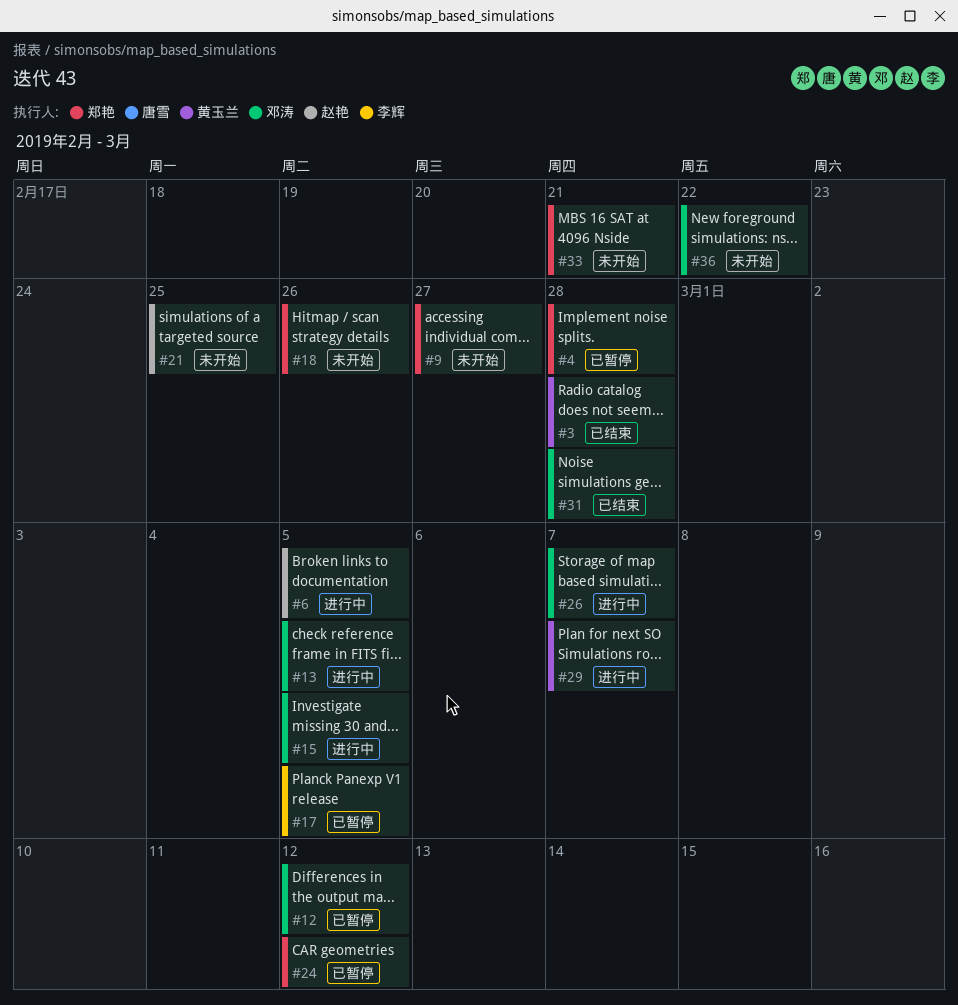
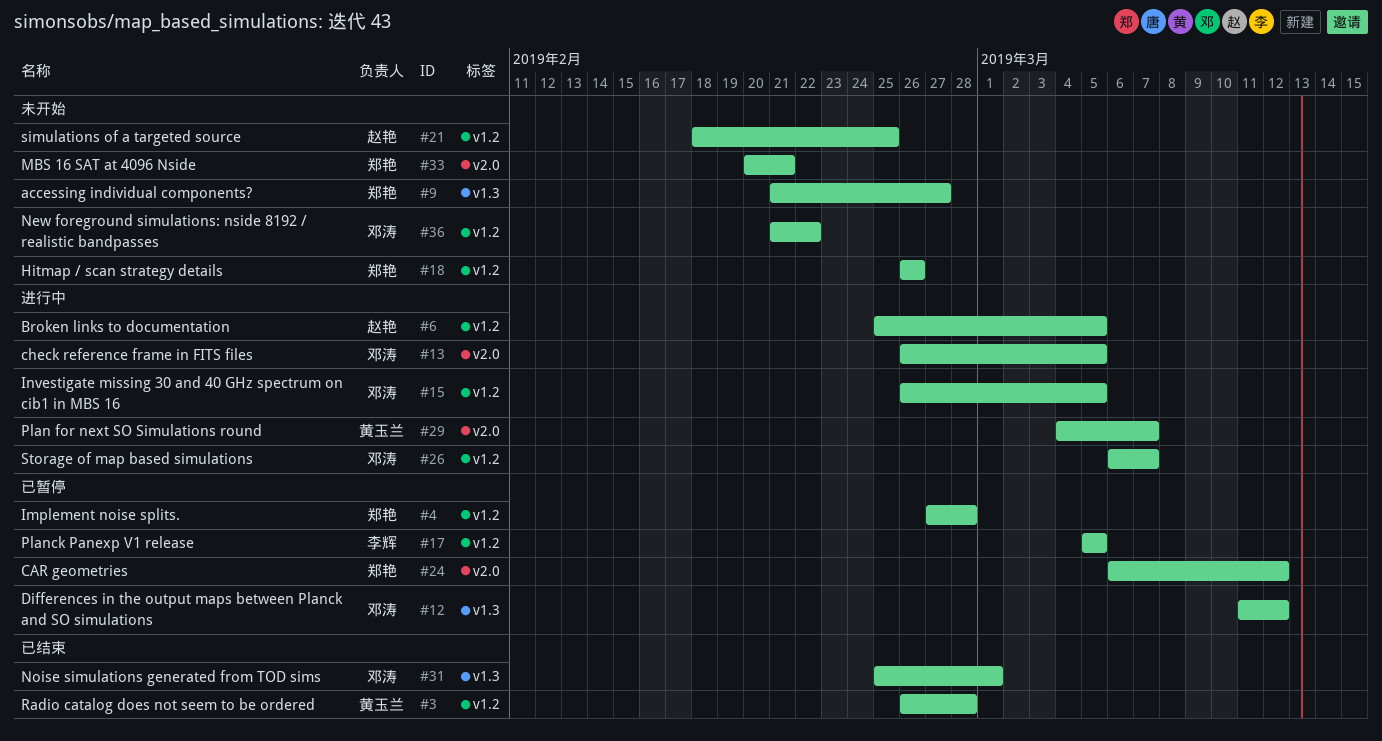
#31, due: Feb 28 -> Mar 1

